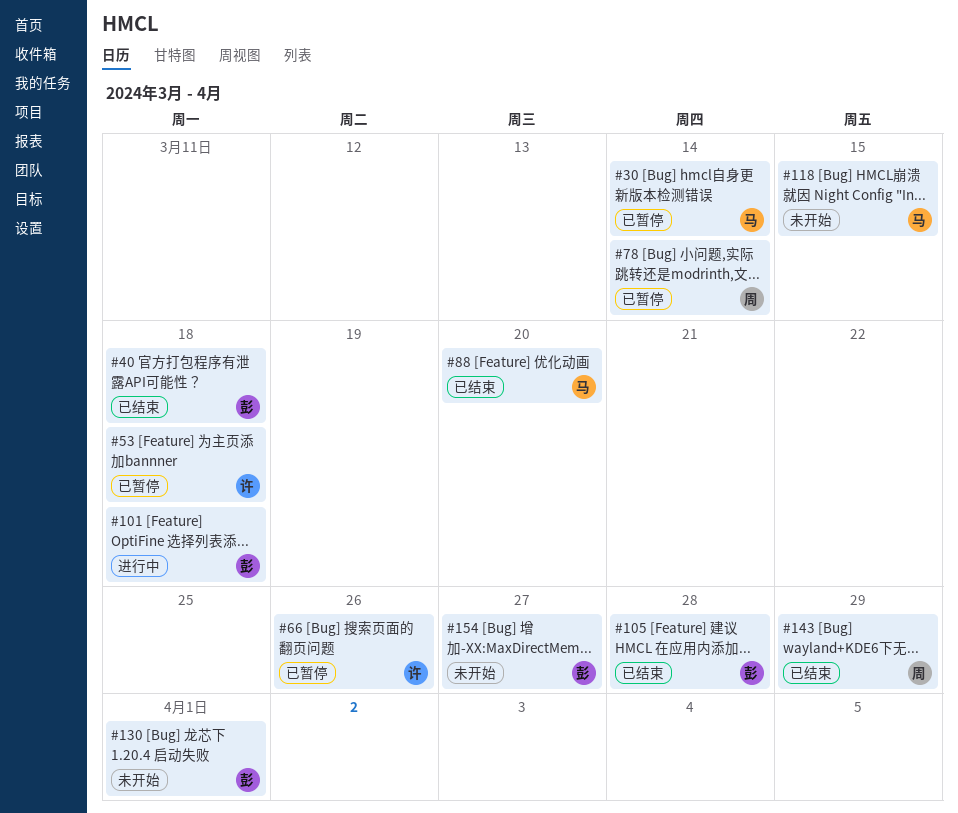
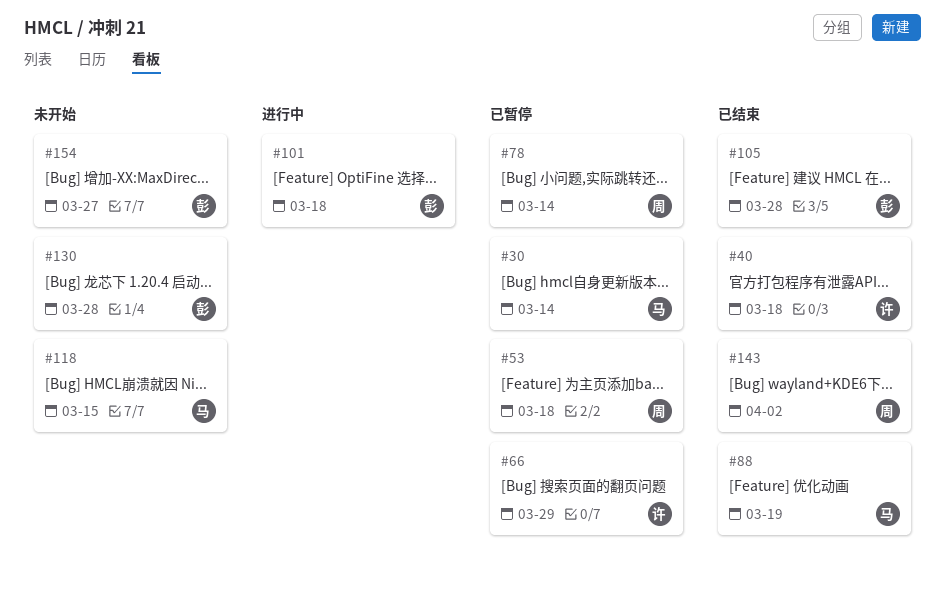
#40, owner: 彭 -> 许
#53, owner: 许 -> 周
#66, due: Mar 26 -> Mar 29
#88, due: Mar 20 -> Mar 19
#130, due: Apr 1 -> Mar 28
#143, due: Mar 29 -> Apr 2

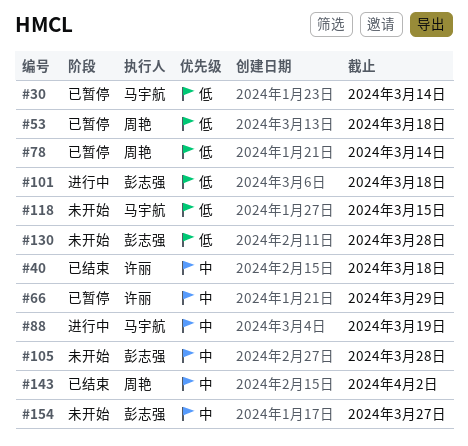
#88, status: 已结束 -> 进行中
#105, status: 已结束 -> 未开始

